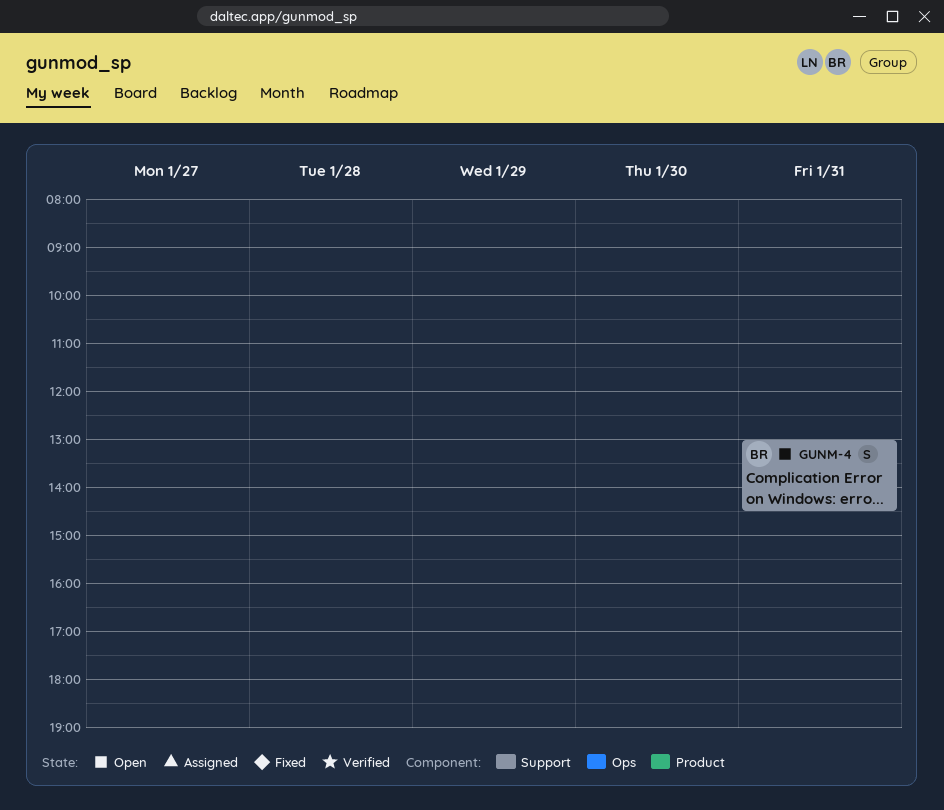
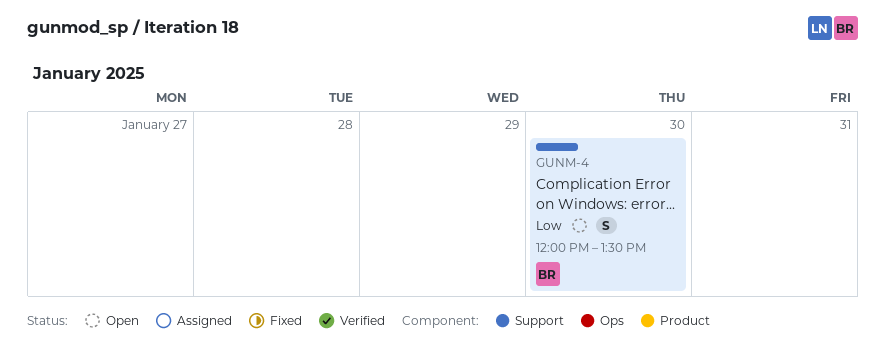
GUNM-4, day: Jan 31 -> Jan 30
GUNM-4, begins: 13:00 -> 12:00
GUNM-4, ends: 14:30 -> 13:30

